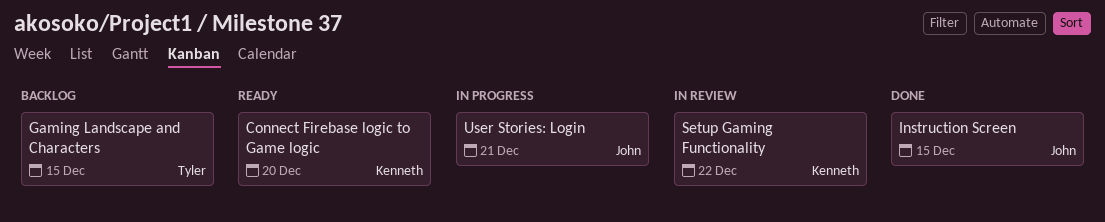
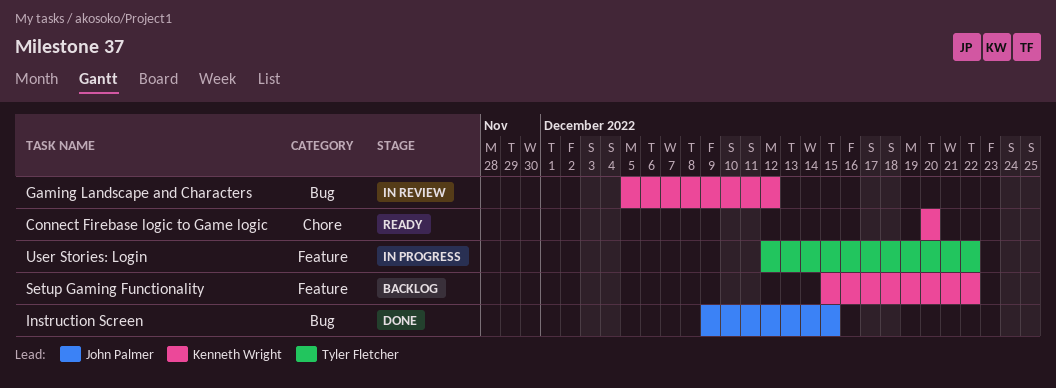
Gaming Landscape and Characters, status: Backlog -> In review
Gaming Landscape and Characters, owner: Tyler Fletcher -> Kenneth Wright
Gaming Landscape and Characters, due: Dec 15 -> Dec 12
Setup Gaming Functionality, status: In review -> Backlog
User Stories: Login, owner: John Palmer -> Tyler Fletcher
User Stories: Login, due: Dec 21 -> Dec 22

